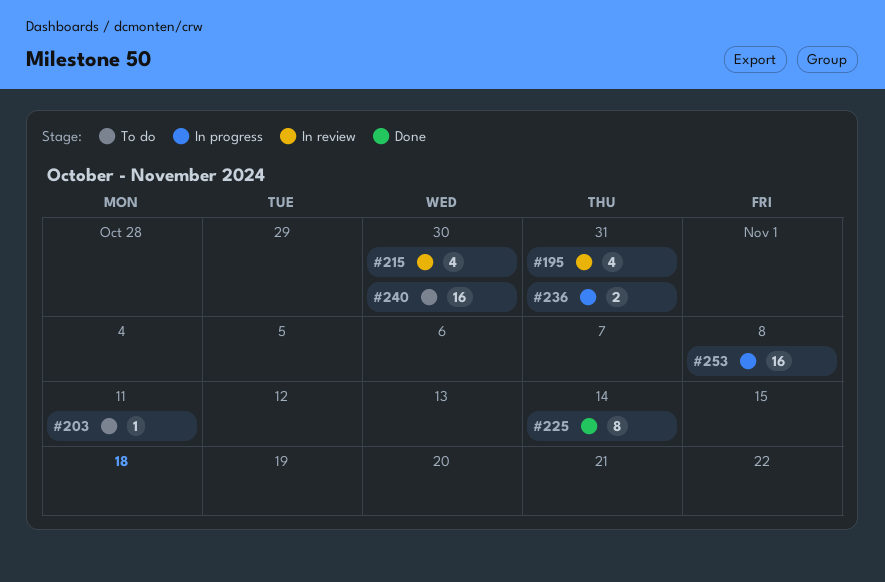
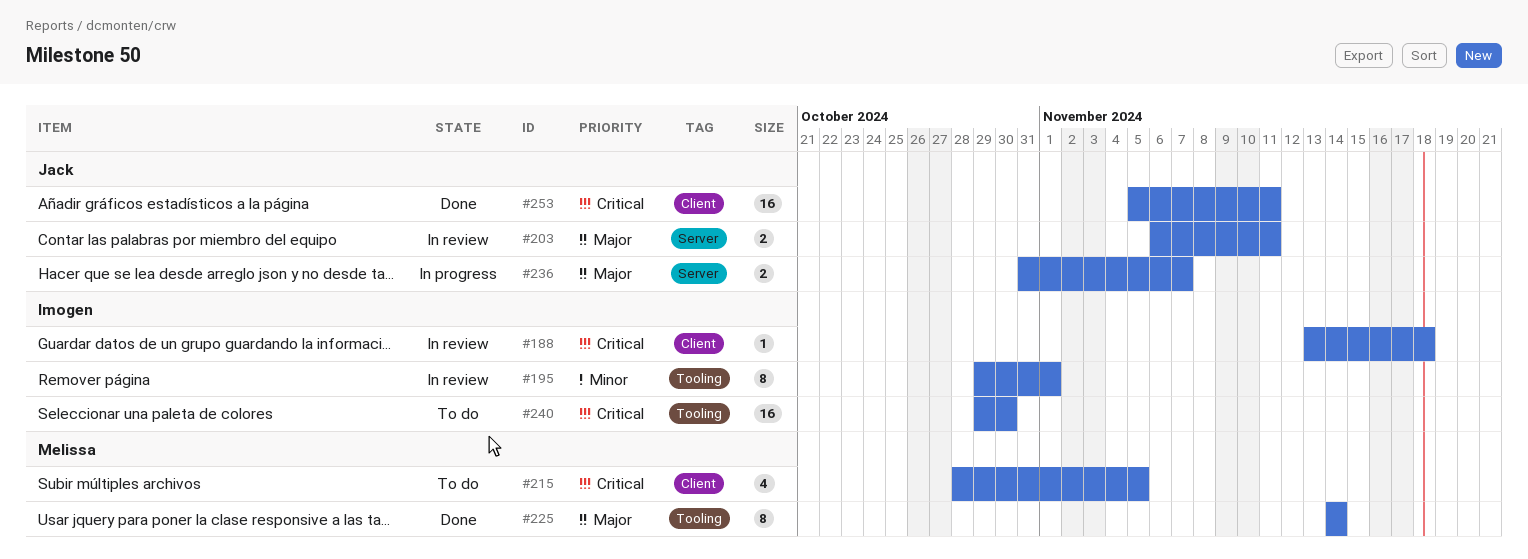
#188: none -> present
#195, estimate: 4 -> 8
#195, due: Oct 31 -> Nov 1
#203, status: To do -> In review
#203, estimate: 1 -> 2
#215, status: In review -> To do
#215, due: Oct 30 -> Nov 5
#236, due: Oct 31 -> Nov 7
#253, status: In progress -> Done
#253, due: Nov 8 -> Nov 11

